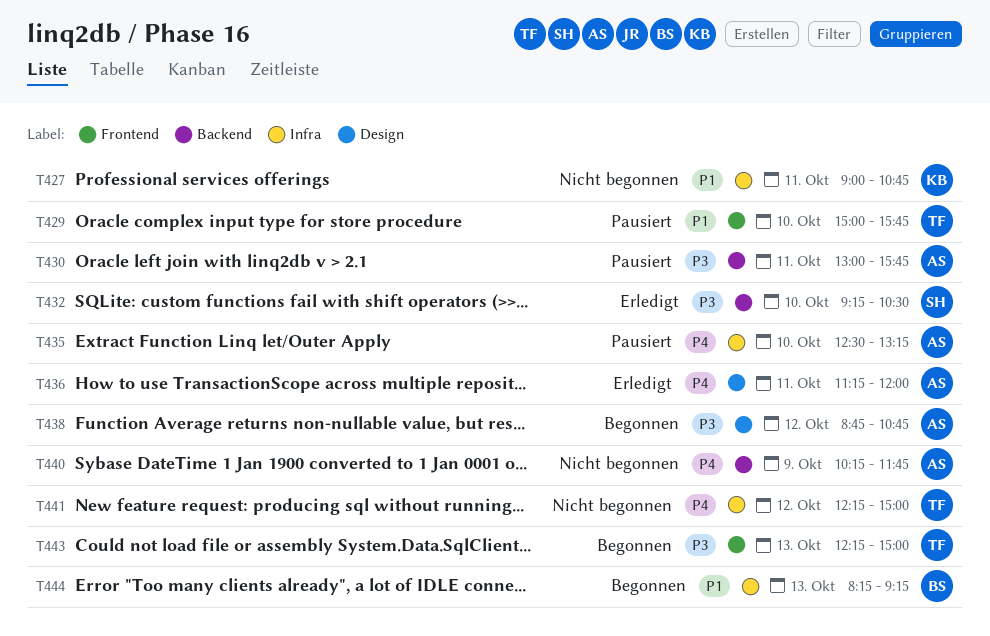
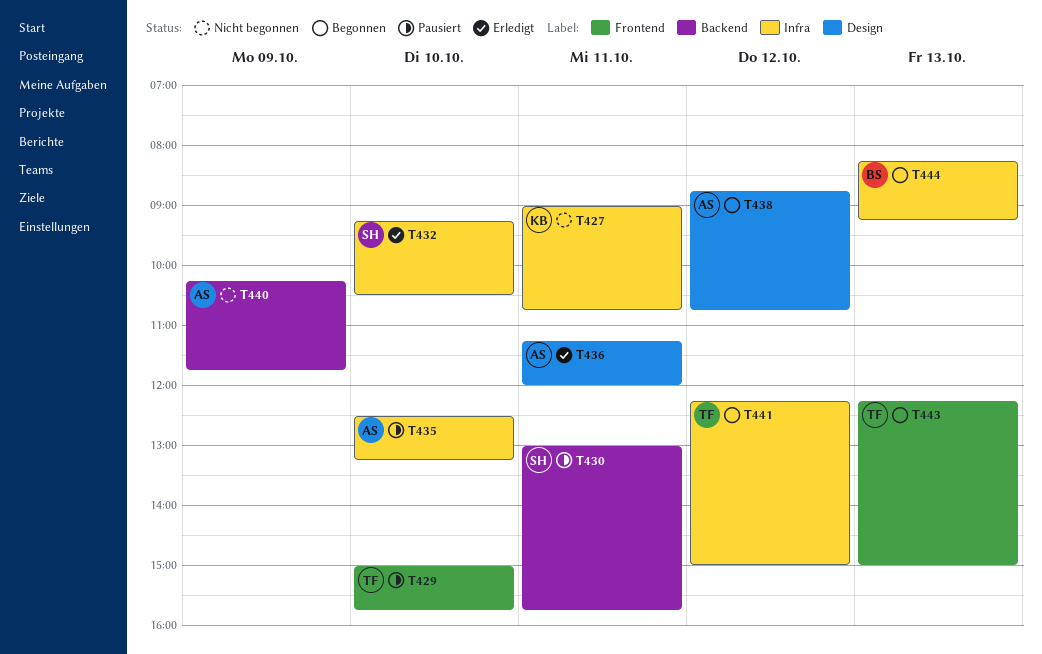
T430, owner: AS -> SH
T432, label: Backend -> Infra
T441, status: Nicht begonnen -> Begonnen

